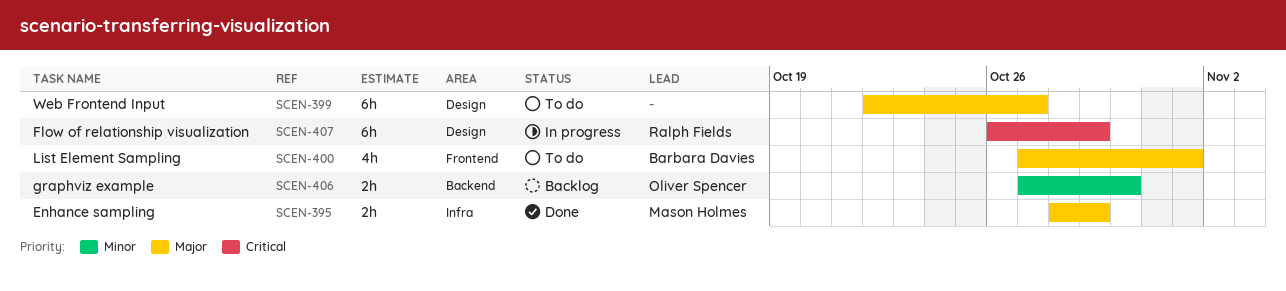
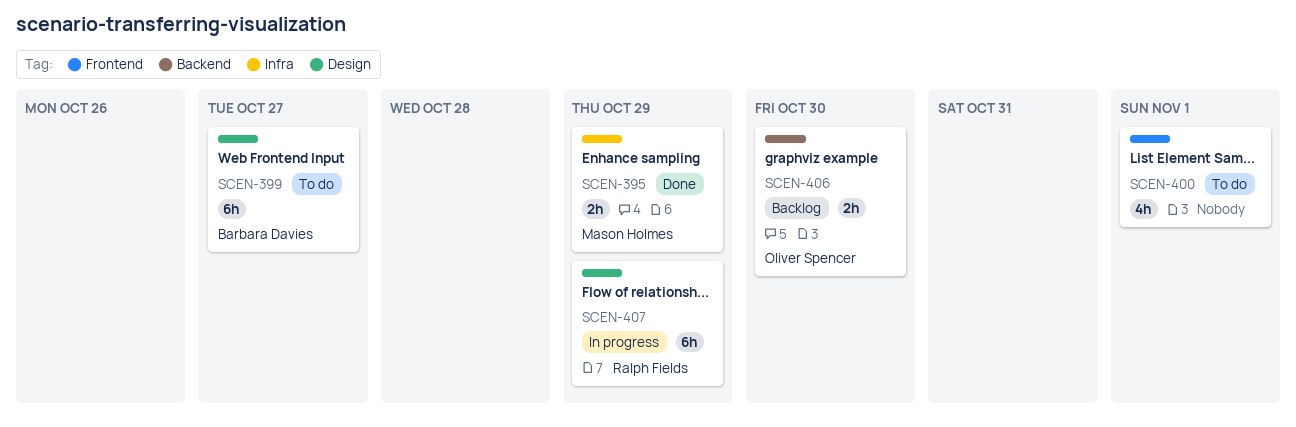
SCEN-399, owner: none -> Barbara Davies
SCEN-400, owner: Barbara Davies -> none

